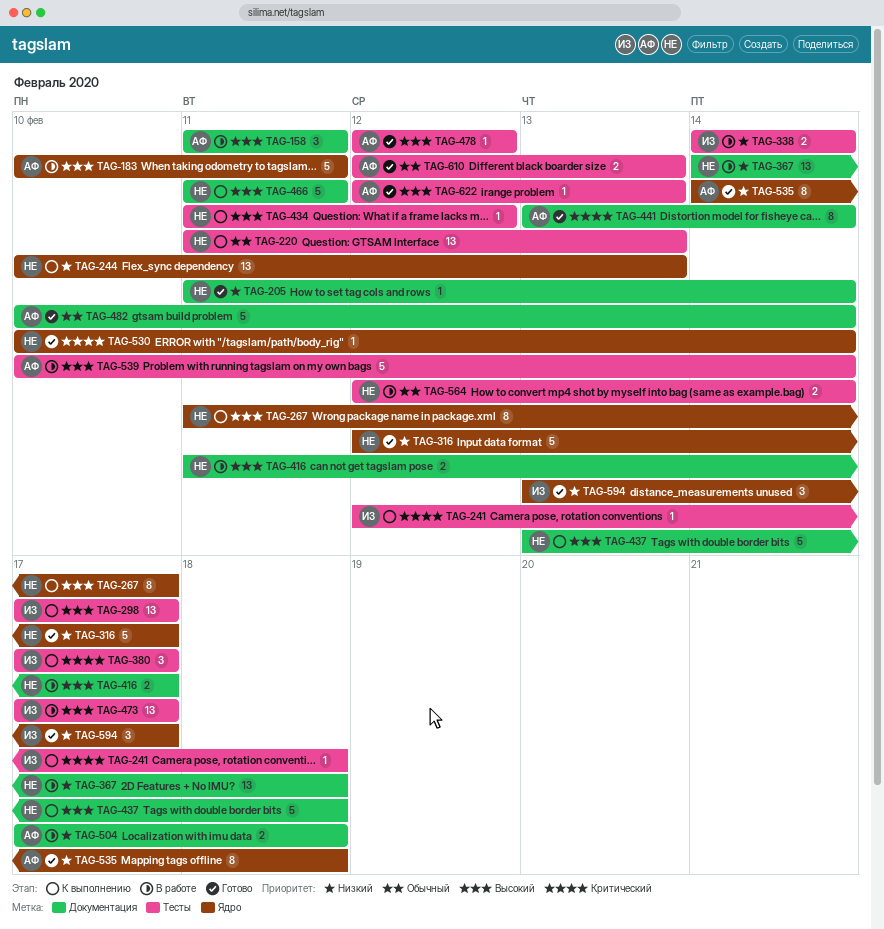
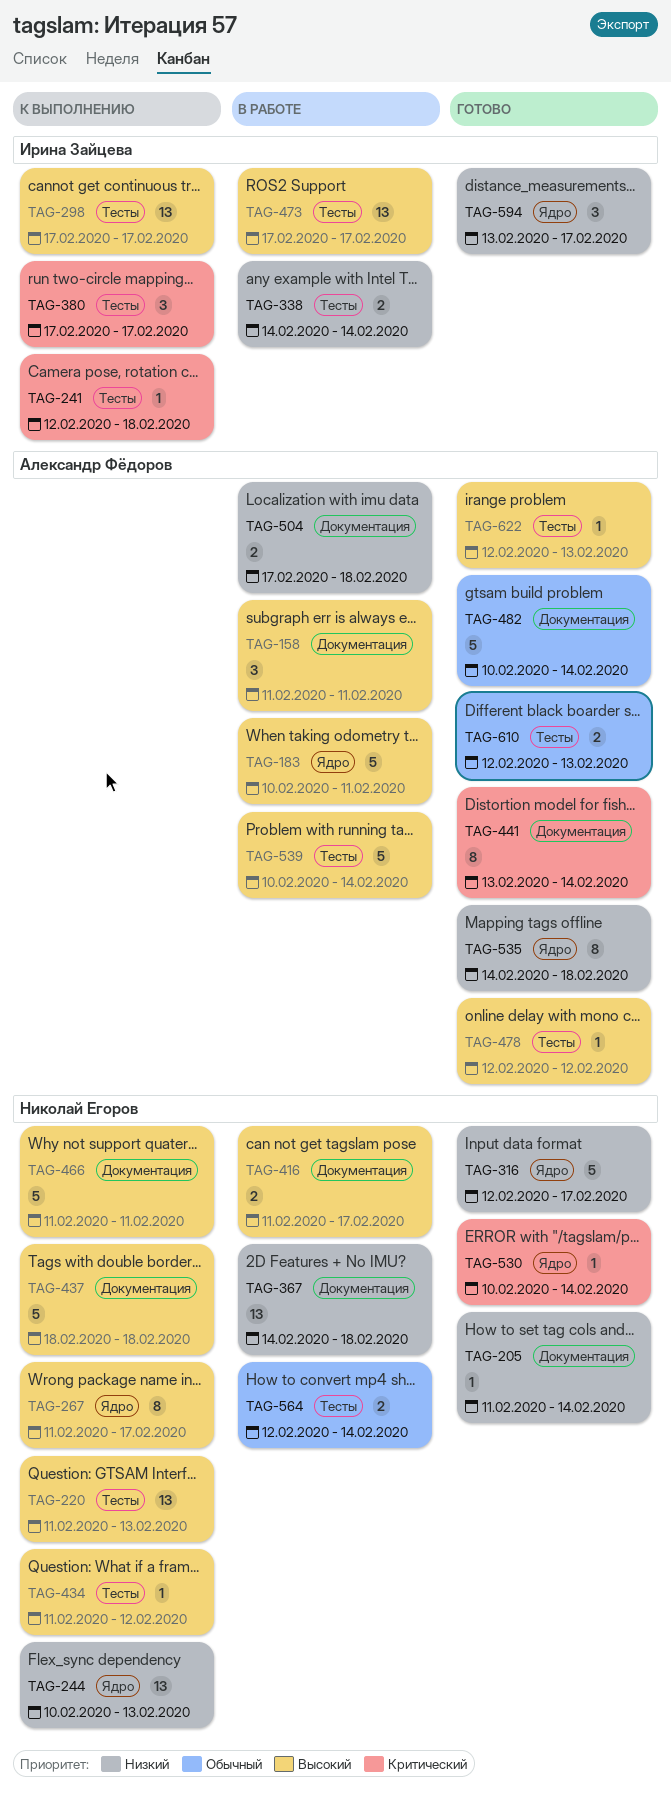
TAG-220, priority: Обычный -> Высокий
TAG-437, start: Feb 13 -> Feb 18

